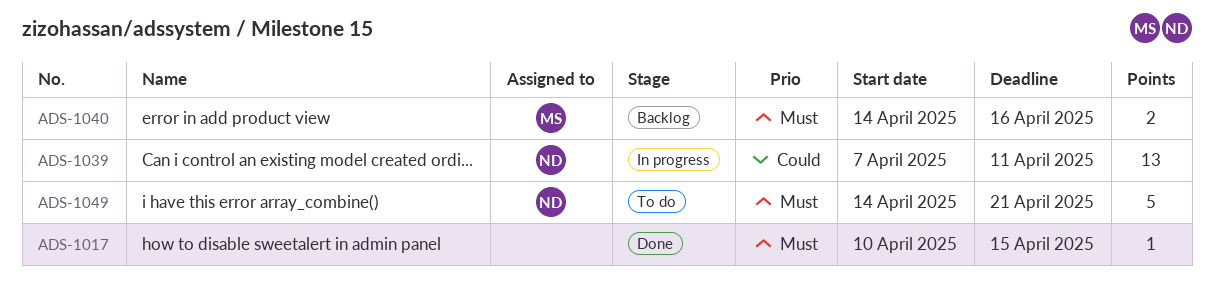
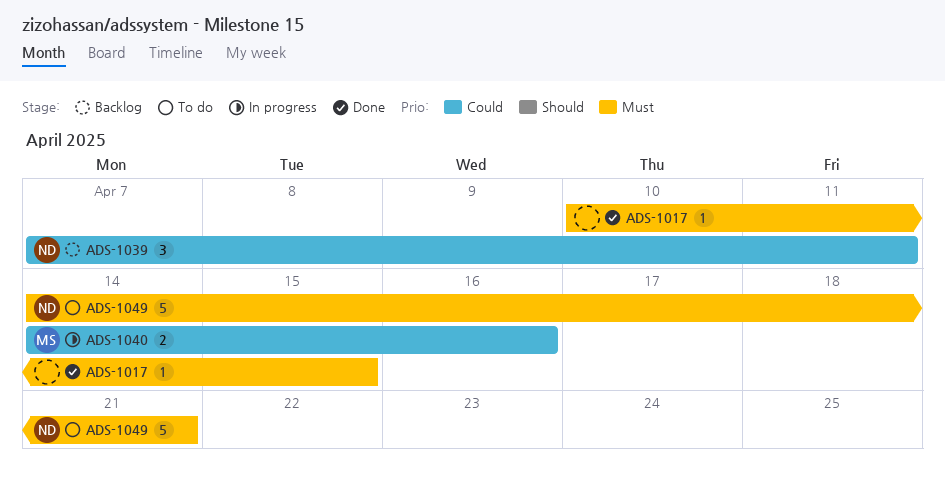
ADS-1039, status: In progress -> Backlog
ADS-1039, estimate: 13 -> 3
ADS-1040, status: Backlog -> In progress
ADS-1040, priority: Must -> Could

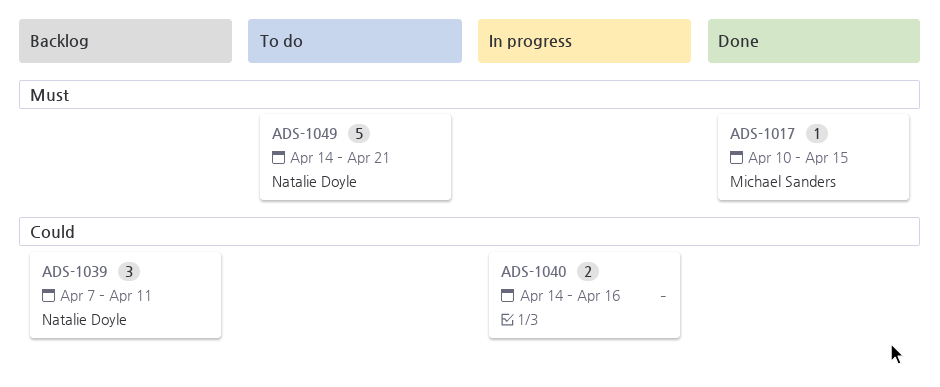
ADS-1017, owner: none -> Michael Sanders
ADS-1040, owner: Michael Sanders -> none

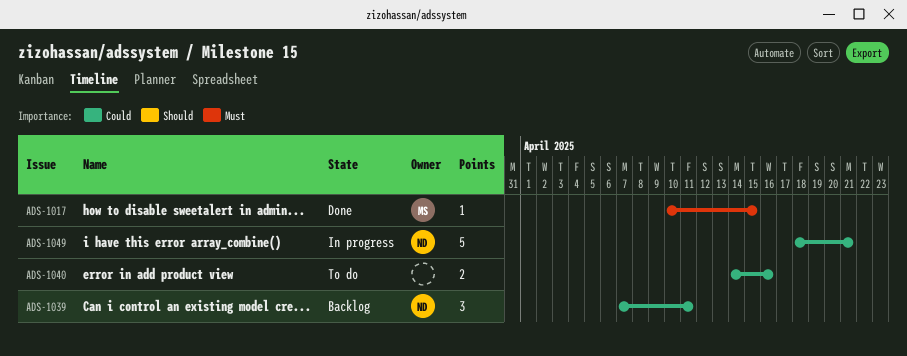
ADS-1040, status: In progress -> To do
ADS-1049, status: To do -> In progress
ADS-1049, priority: Must -> Could
ADS-1049, start: Apr 14 -> Apr 18

